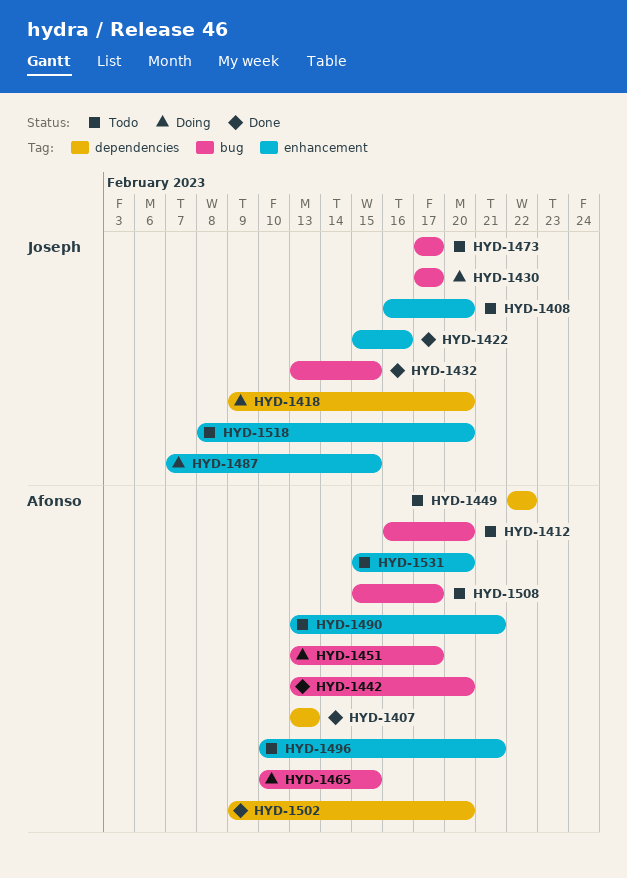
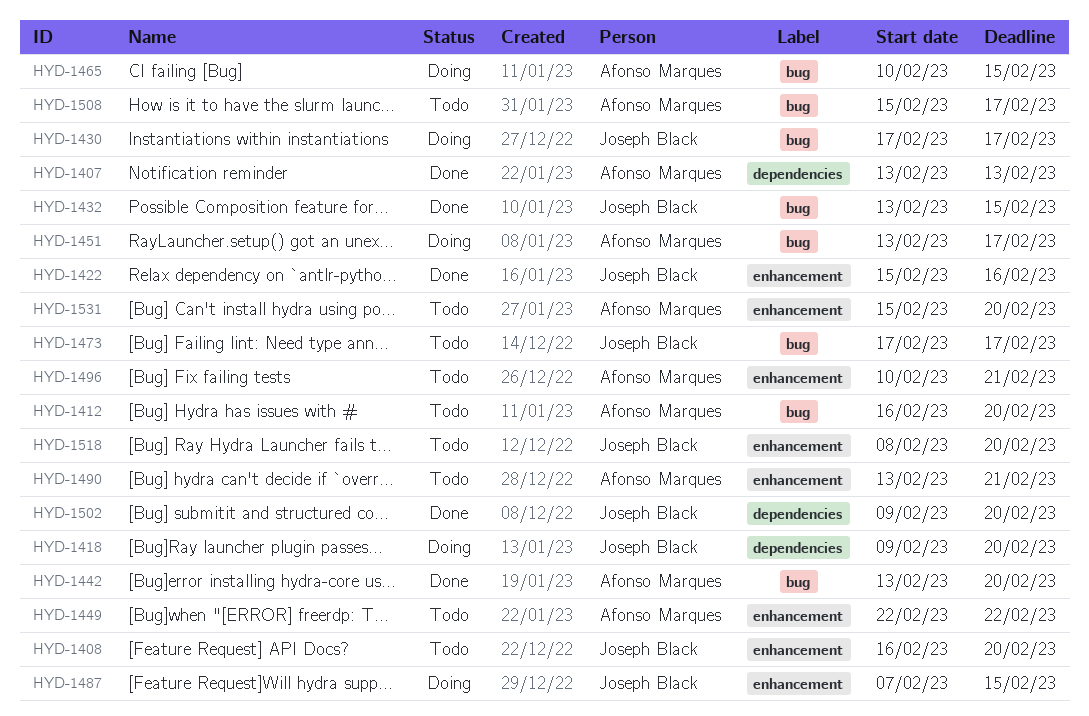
HYD-1449, label: dependencies -> enhancement
HYD-1502, owner: Afonso Marques -> Joseph Black

